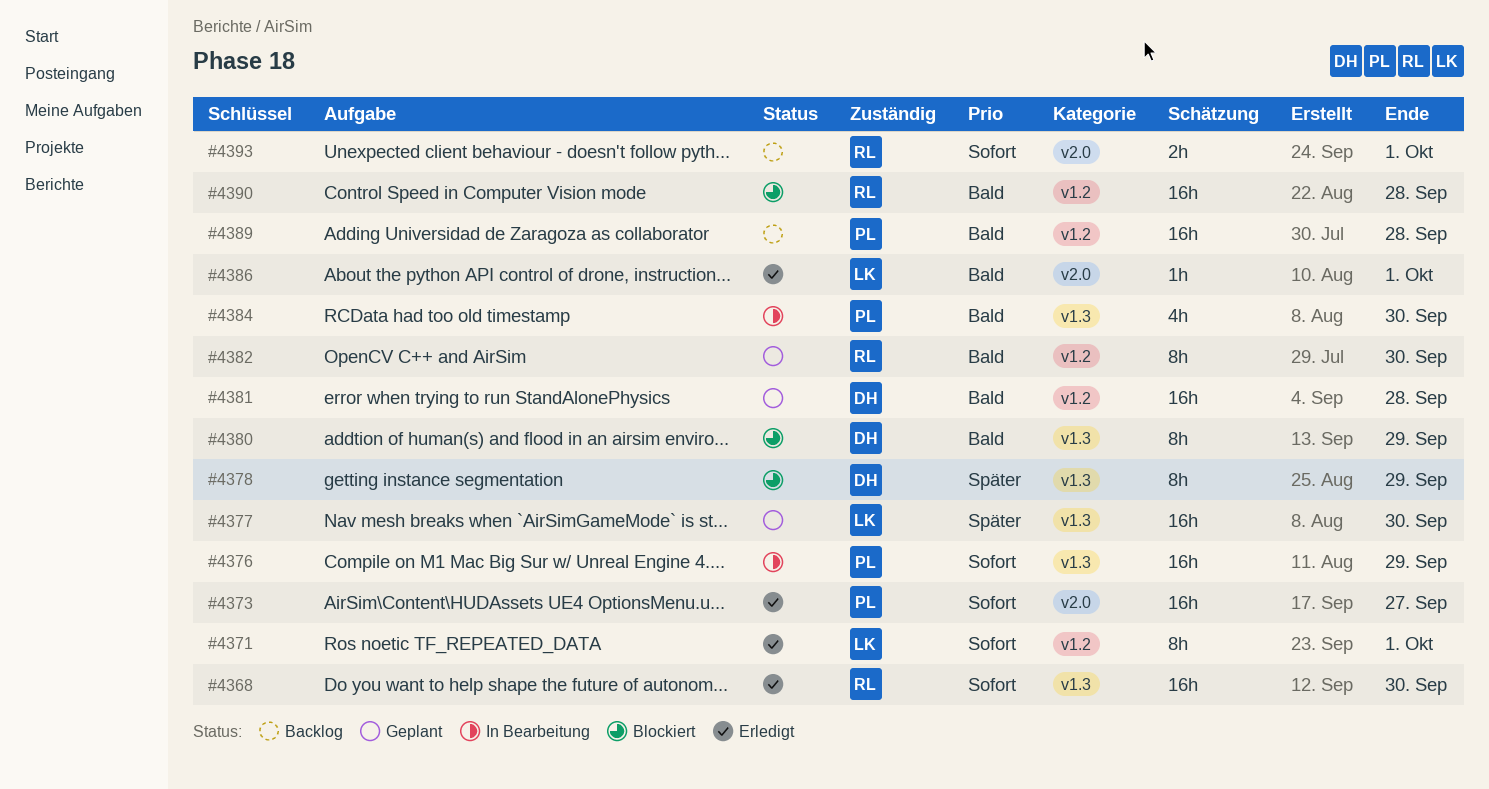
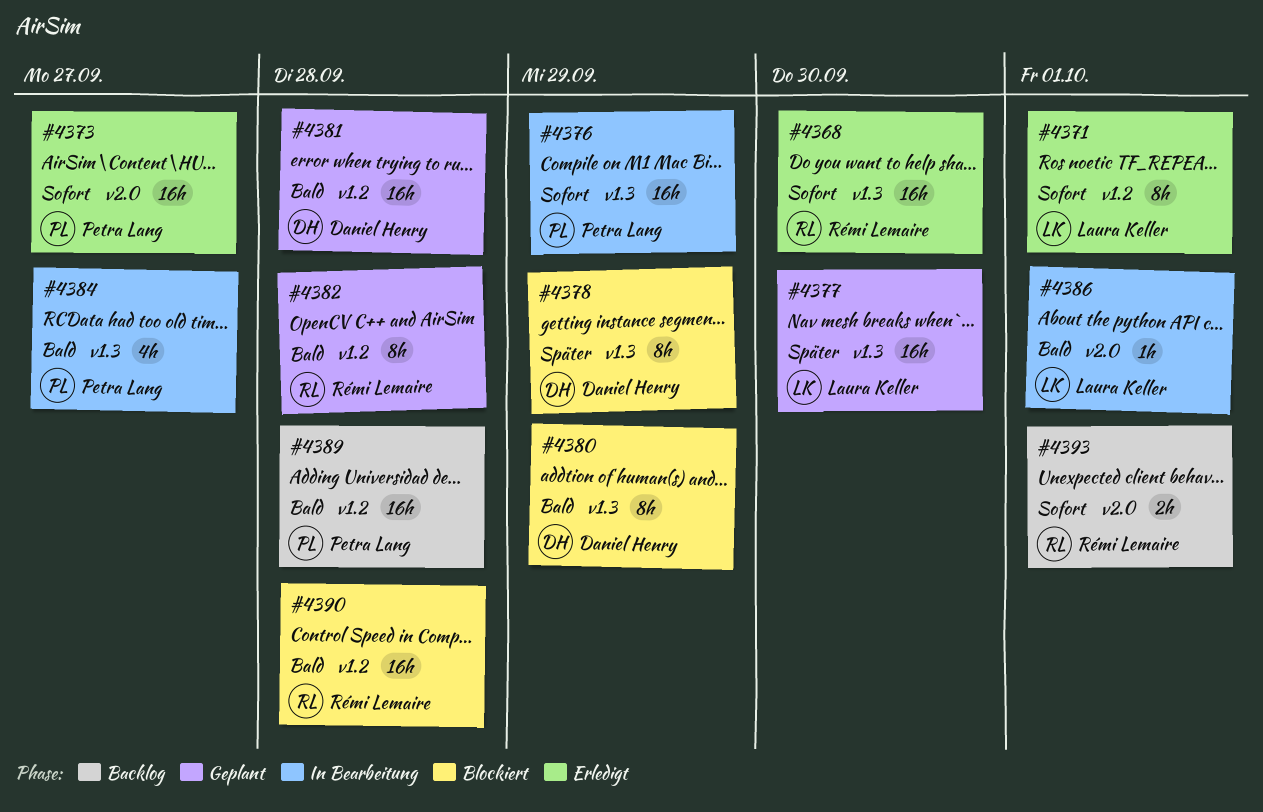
#4382, due: Sep 30 -> Sep 28
#4384, due: Sep 30 -> Sep 27
#4386, status: Erledigt -> In Bearbeitung

